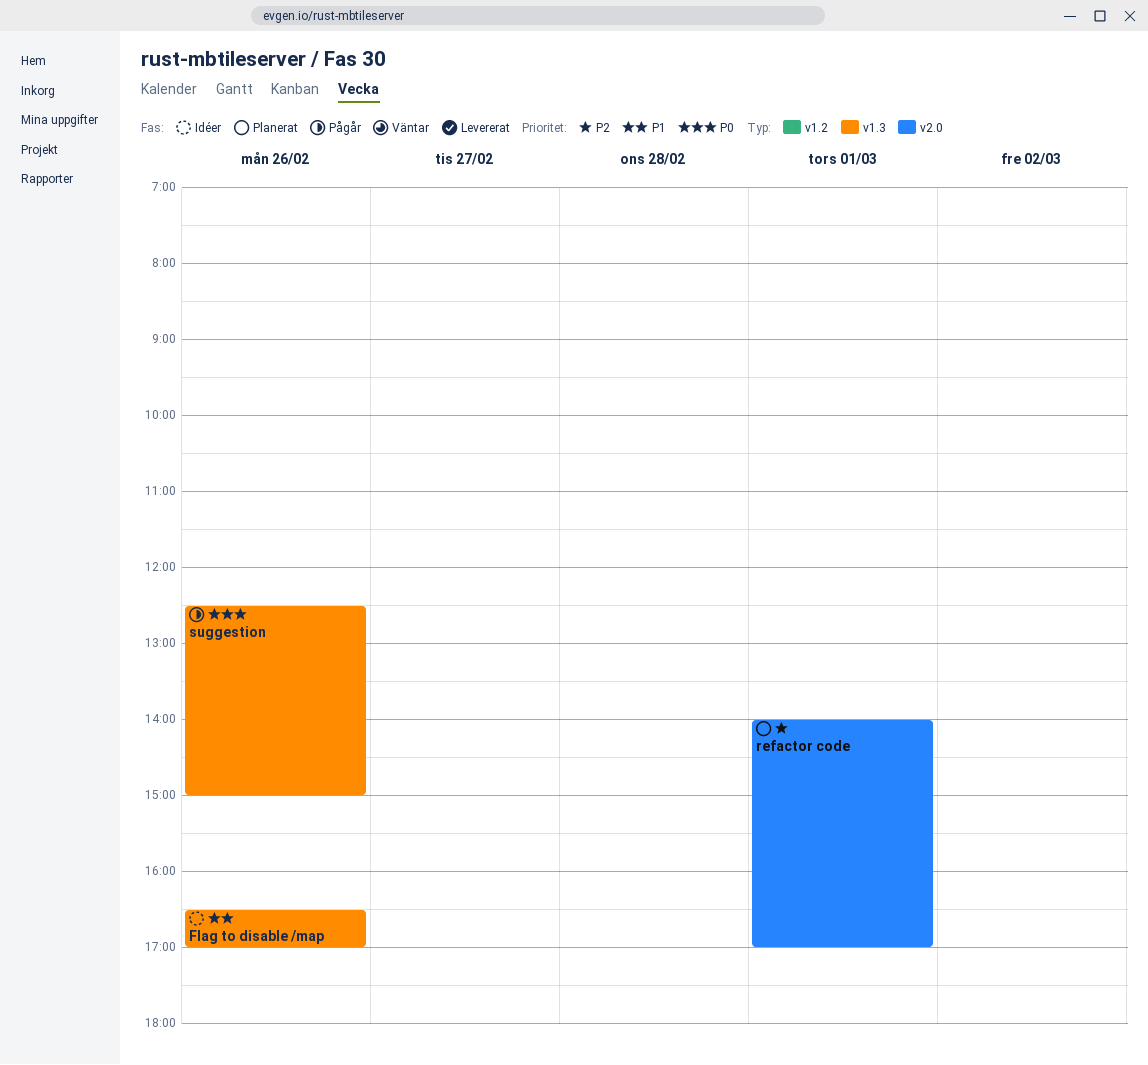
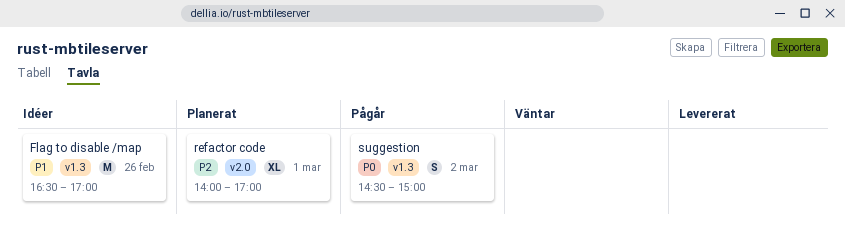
suggestion, day: Feb 26 -> Mar 2
suggestion, begins: 12:30 -> 14:30

